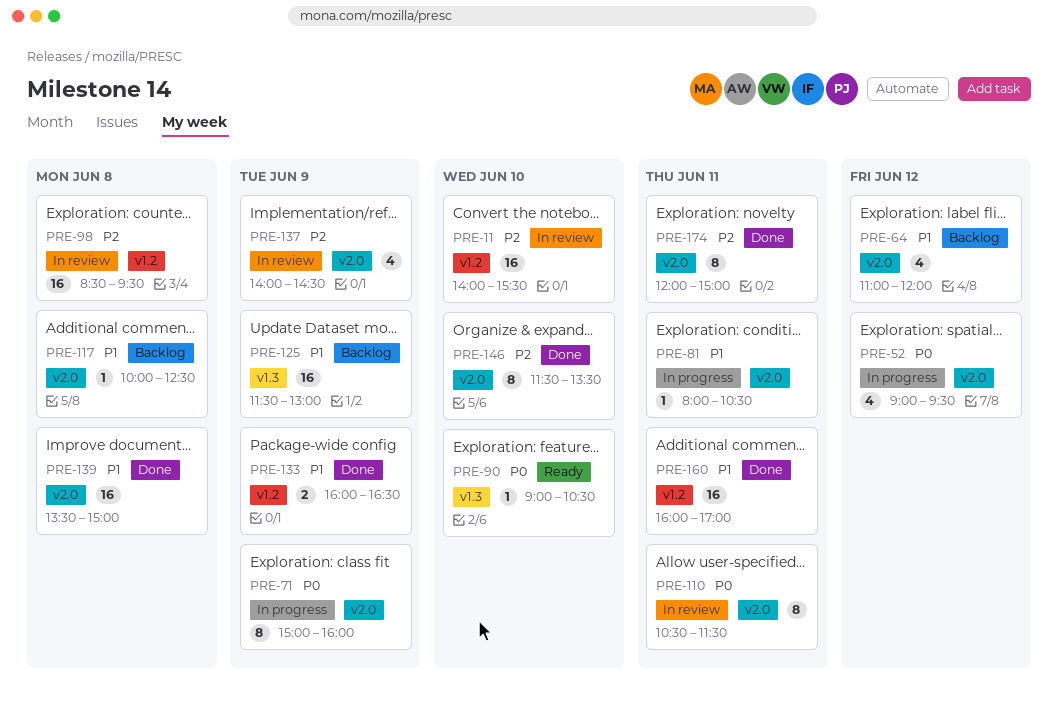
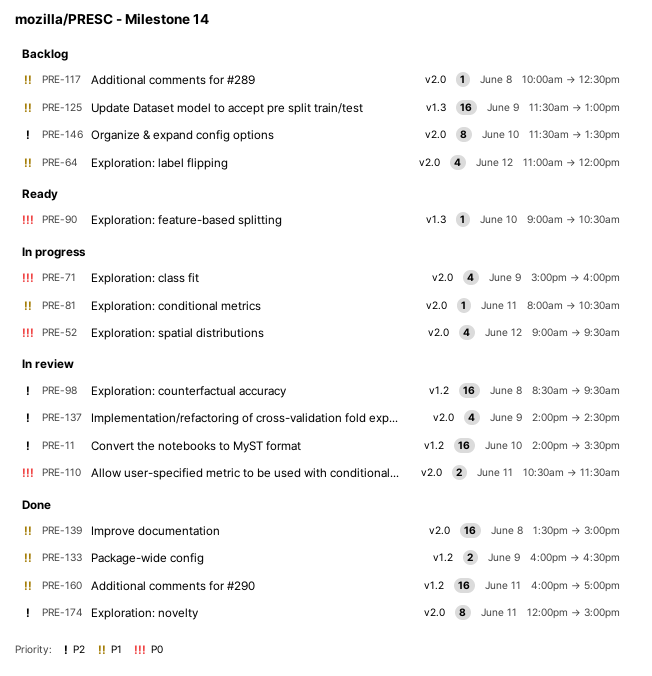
PRE-71, estimate: 8 -> 4
PRE-110, estimate: 8 -> 2
PRE-146, status: Done -> Backlog

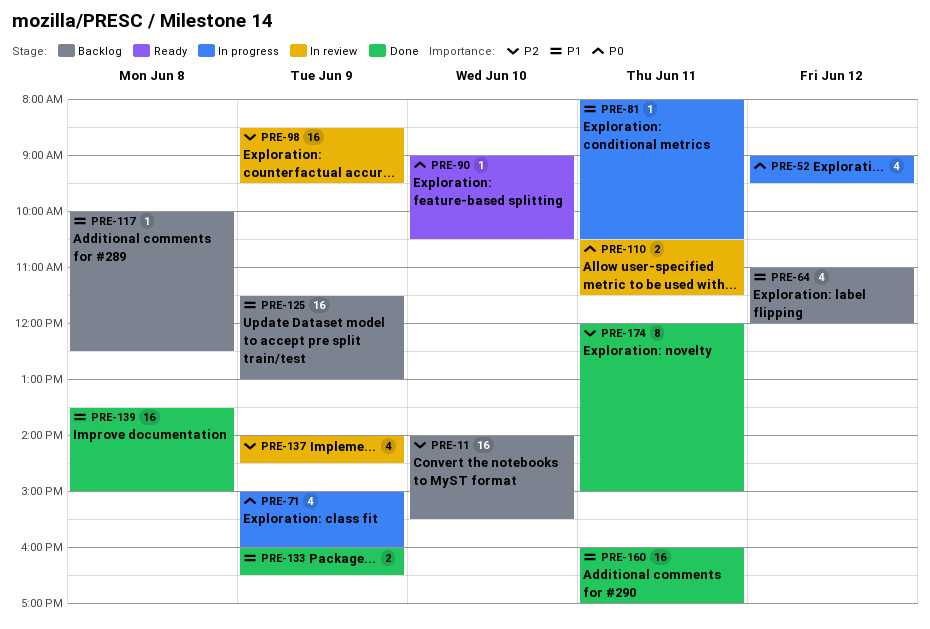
PRE-11, status: In review -> Backlog
PRE-98, day: Jun 8 -> Jun 9
PRE-146: present -> none

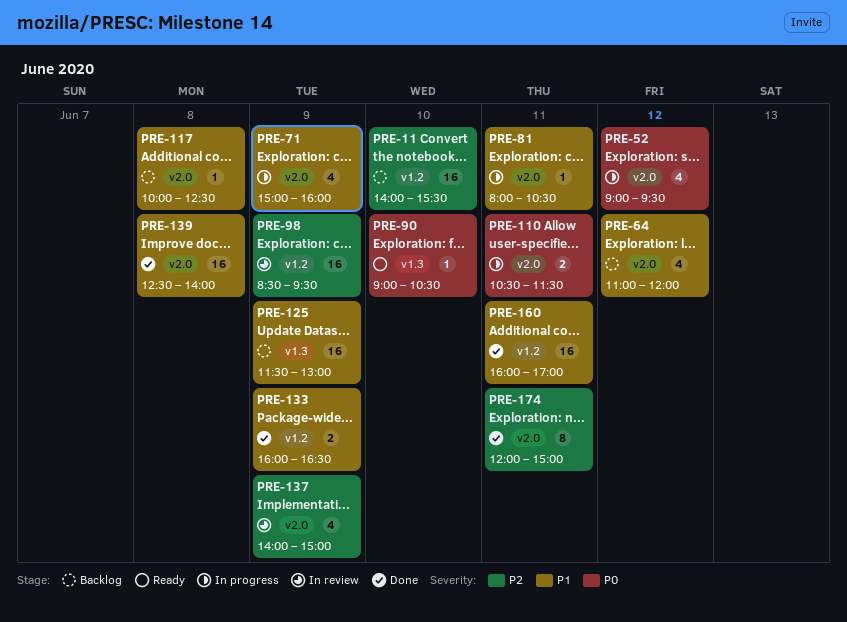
PRE-71, priority: P0 -> P1
PRE-110, status: In review -> In progress
PRE-137, ends: 14:30 -> 15:00
PRE-139, begins: 13:30 -> 12:30
PRE-139, ends: 15:00 -> 14:00

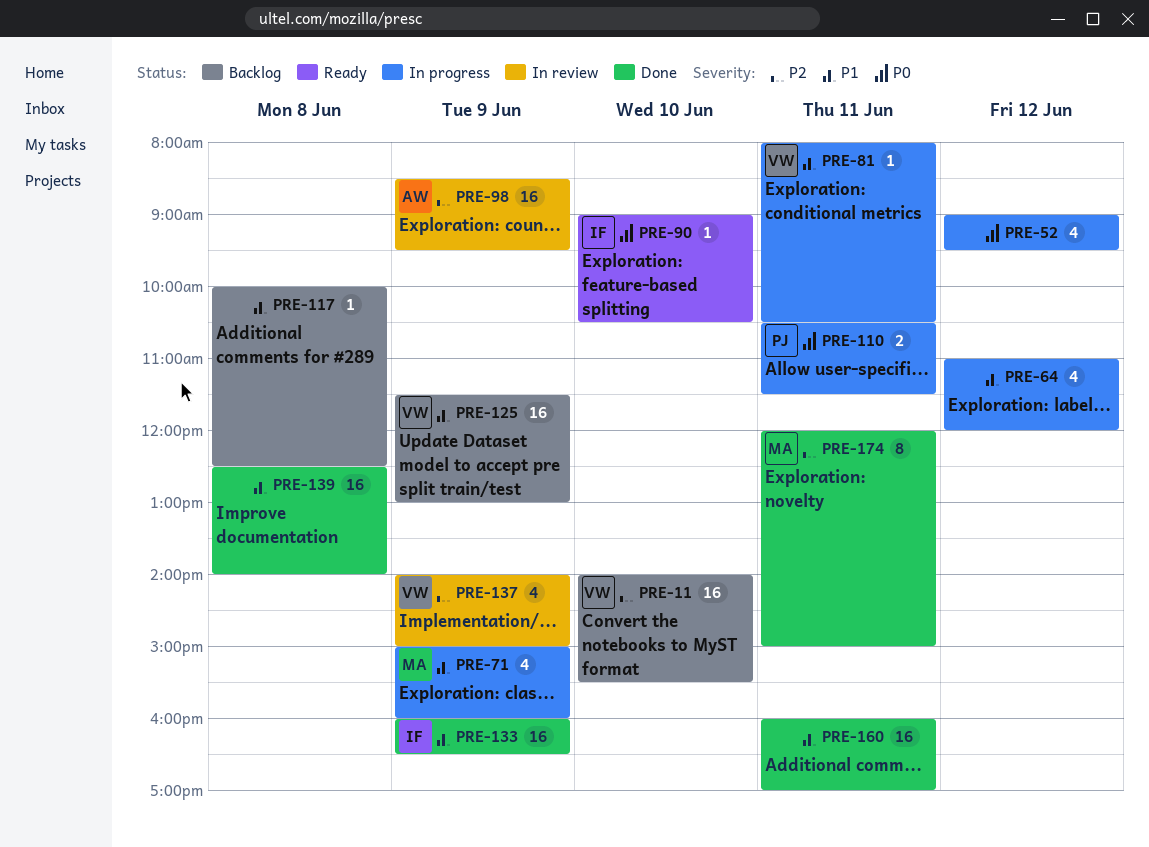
PRE-64, status: Backlog -> In progress
PRE-133, estimate: 2 -> 16

